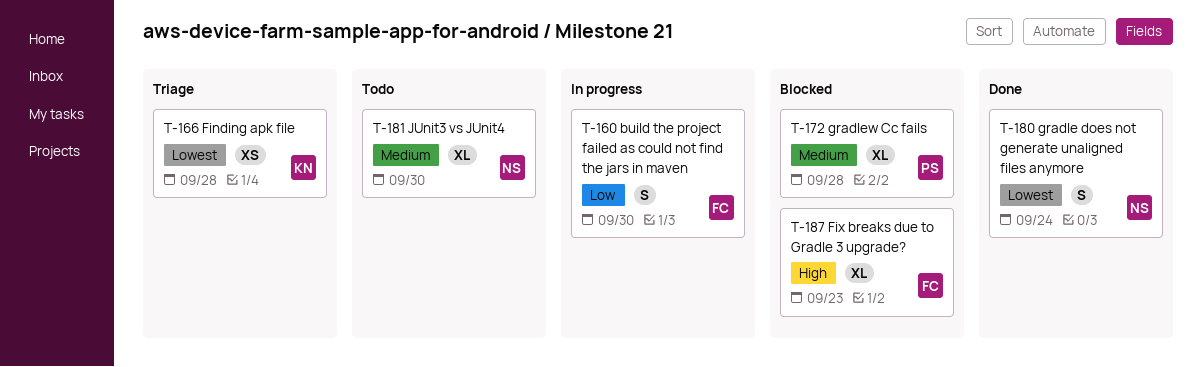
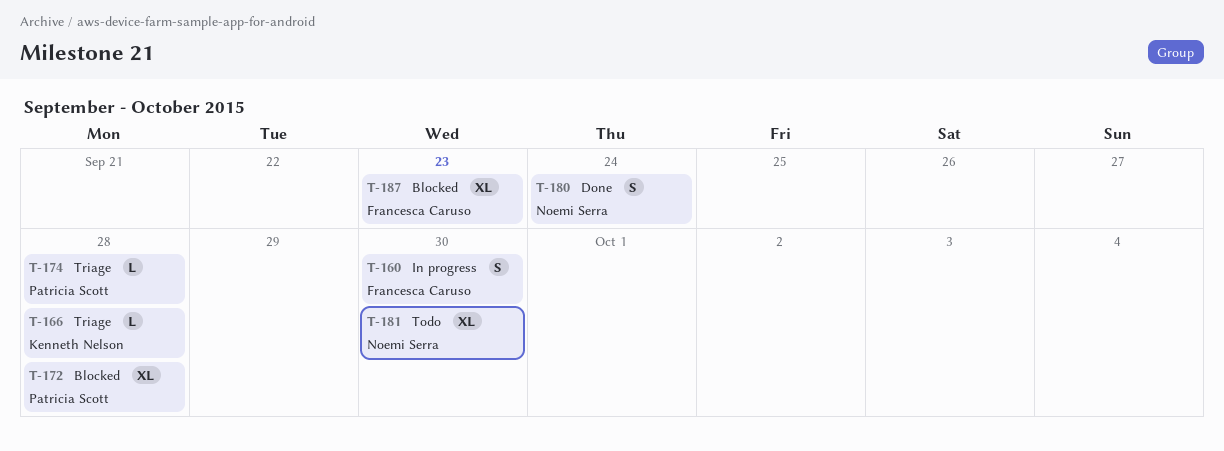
T-166, estimate: XS -> L
T-174: none -> present

